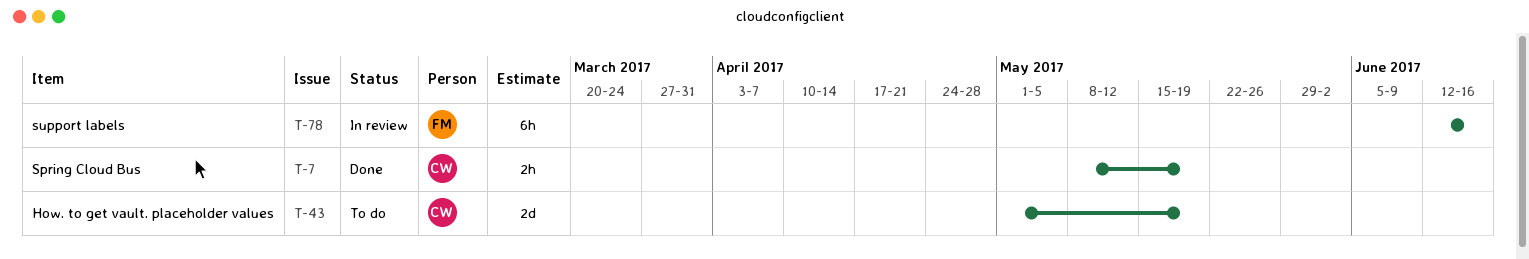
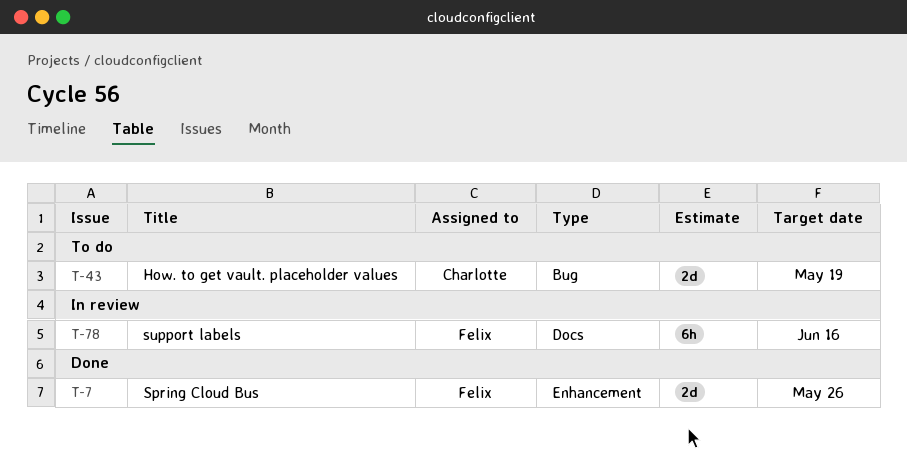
T-7, owner: Charlotte -> Felix
T-7, estimate: 2h -> 2d
T-7, due: May 19 -> May 26

